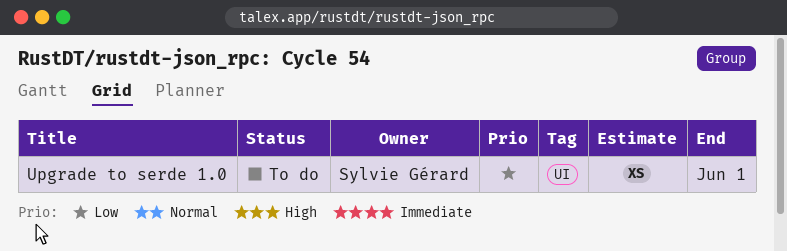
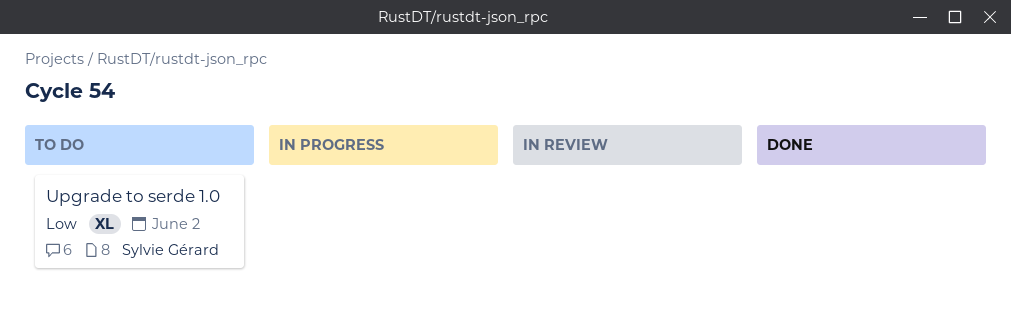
Upgrade to serde 1.0, estimate: XS -> XL
Upgrade to serde 1.0, due: Jun 1 -> Jun 2

